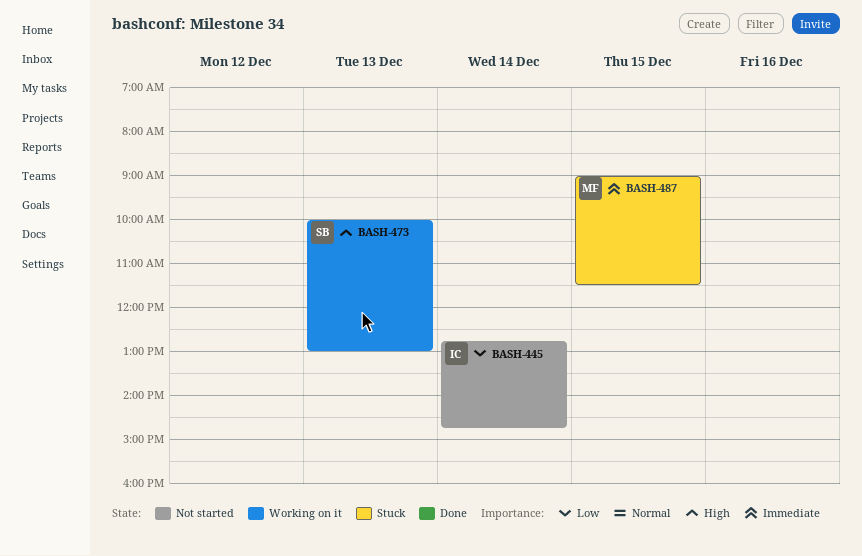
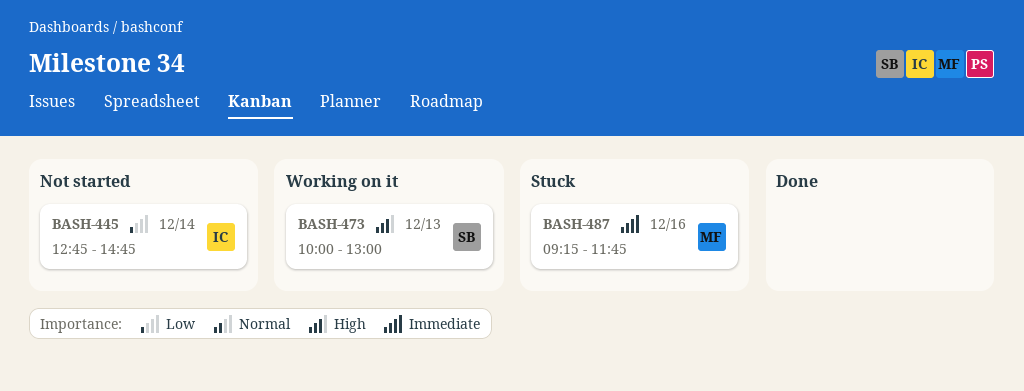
BASH-487, day: Dec 15 -> Dec 16
BASH-487, begins: 09:00 -> 09:15
BASH-487, ends: 11:30 -> 11:45

